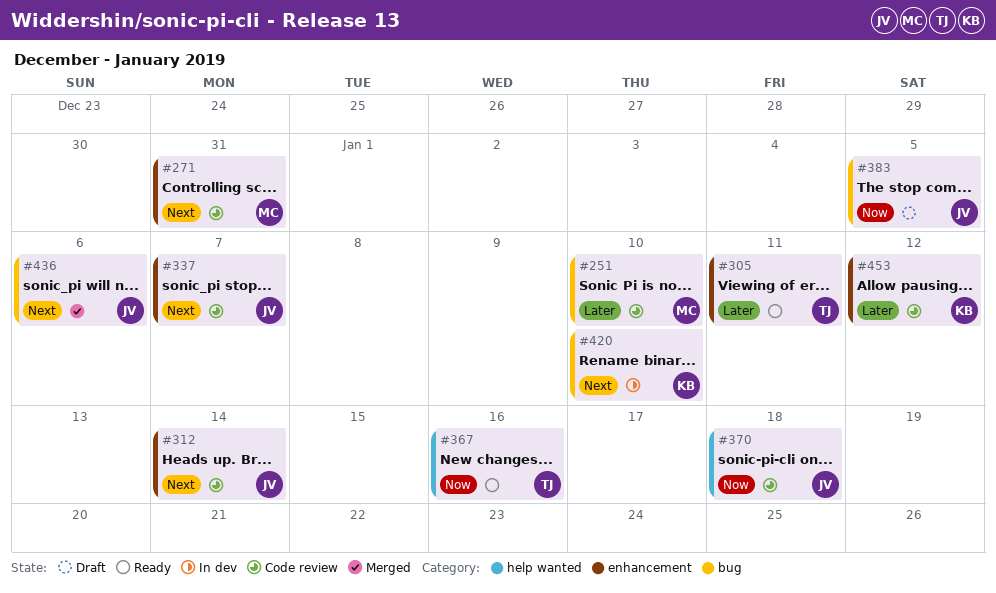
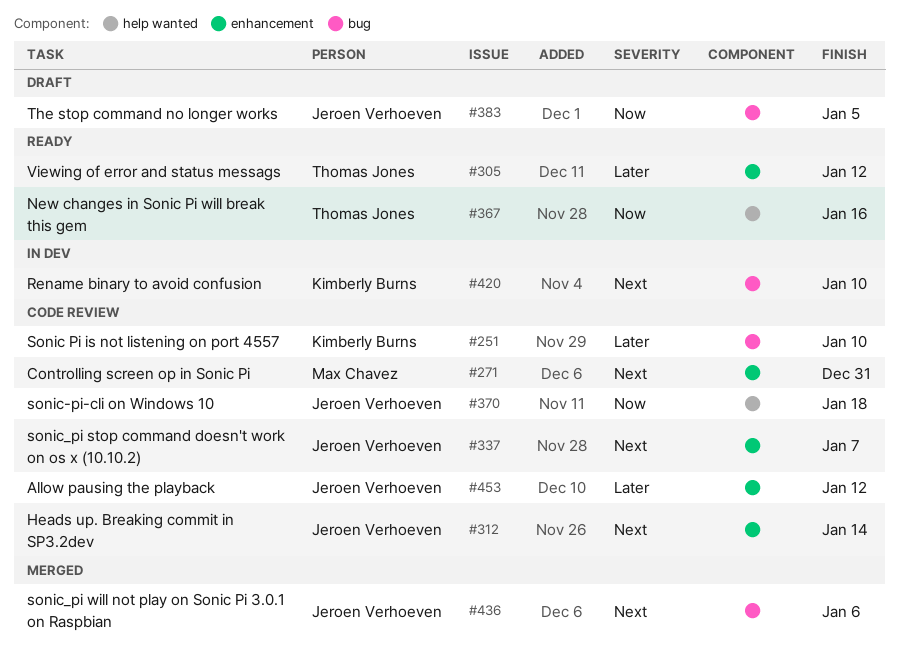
#251, owner: Max Chavez -> Kimberly Burns
#305, due: Jan 11 -> Jan 12
#453, owner: Kimberly Burns -> Jeroen Verhoeven

